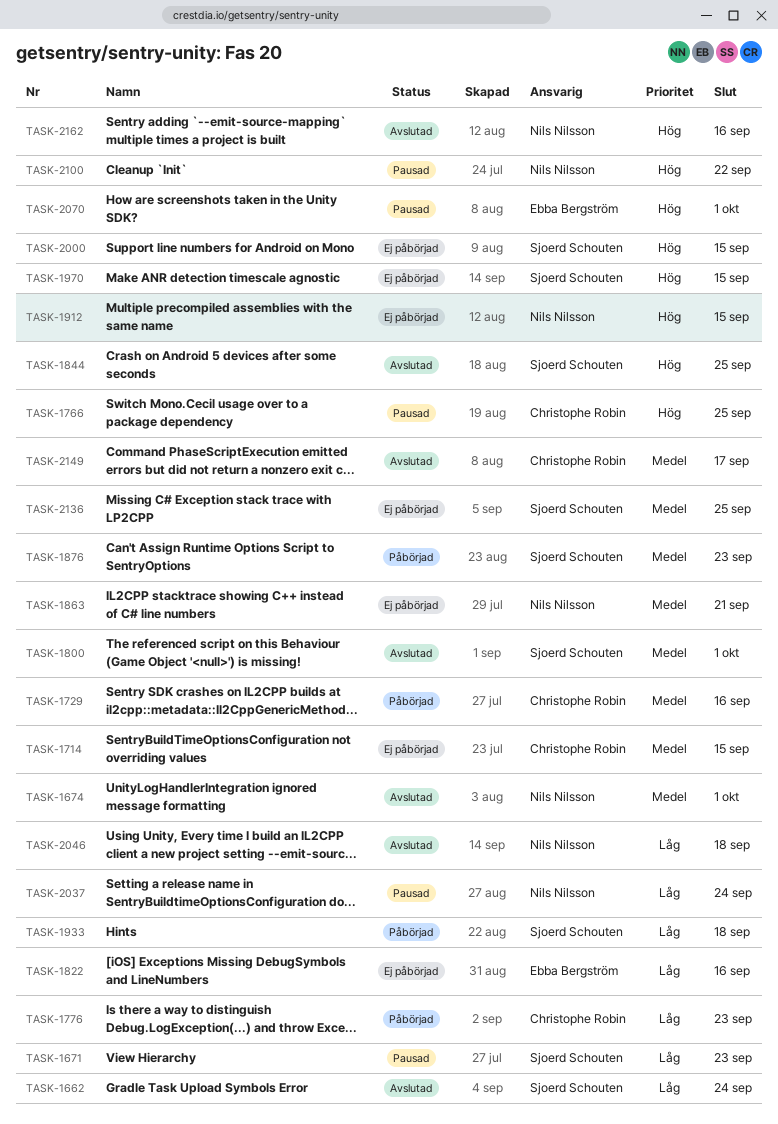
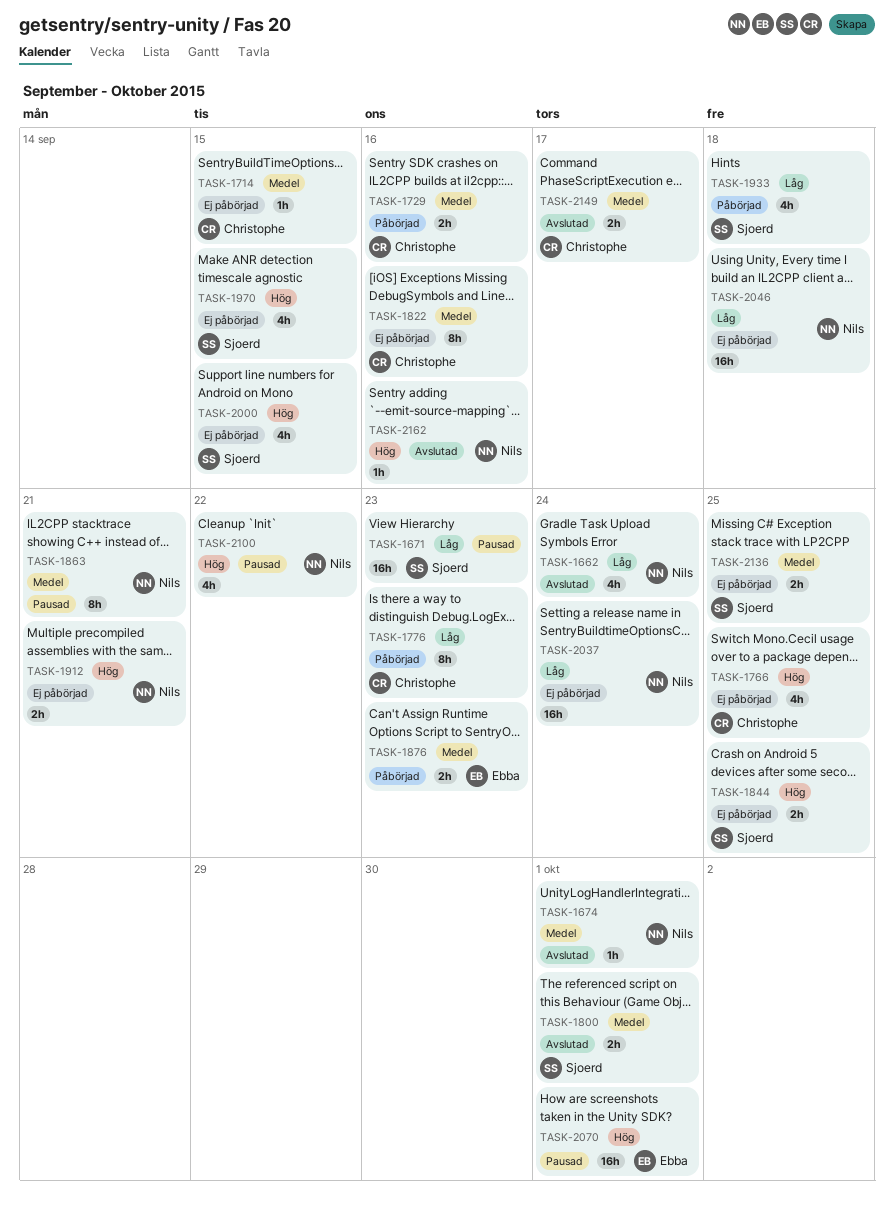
TASK-1662, owner: Sjoerd Schouten -> Nils Nilsson
TASK-1766, status: Pausad -> Ej påbörjad
TASK-1822, owner: Ebba Bergström -> Christophe Robin
TASK-1822, priority: Låg -> Medel
TASK-1844, status: Avslutad -> Ej påbörjad
TASK-1863, status: Ej påbörjad -> Pausad
TASK-1876, owner: Sjoerd Schouten -> Ebba Bergström
TASK-1912, due: Sep 15 -> Sep 21
TASK-2037, status: Pausad -> Ej påbörjad
TASK-2046, status: Avslutad -> Ej påbörjad

